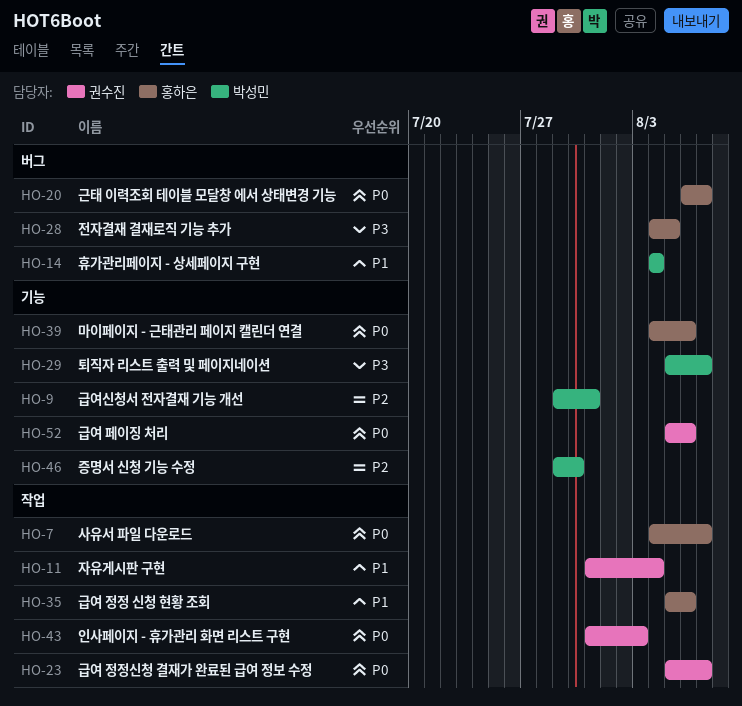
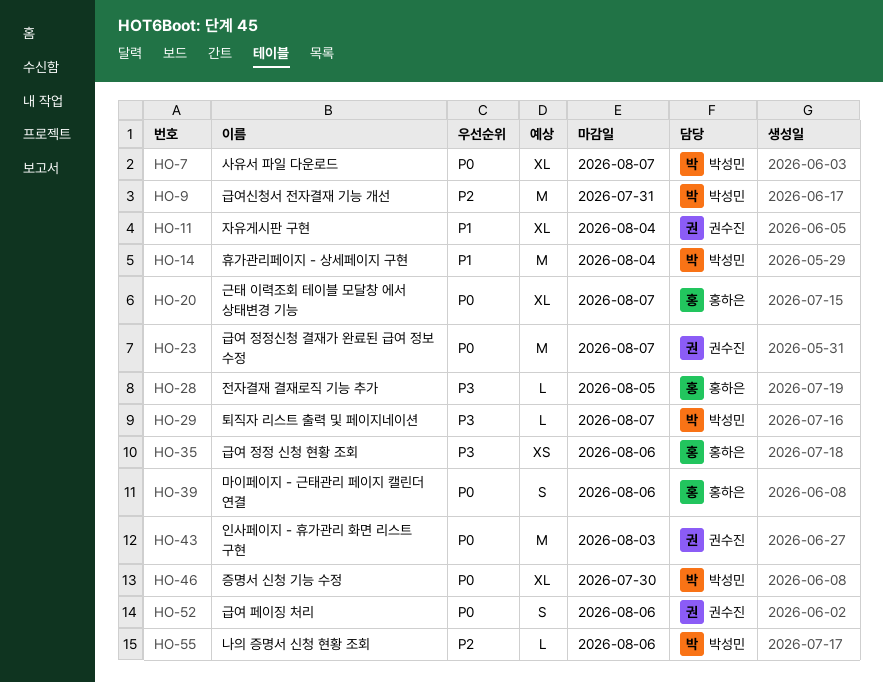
HO-7, owner: 홍하은 -> 박성민
HO-35, priority: P1 -> P3
HO-46, priority: P2 -> P0
HO-55: none -> present

